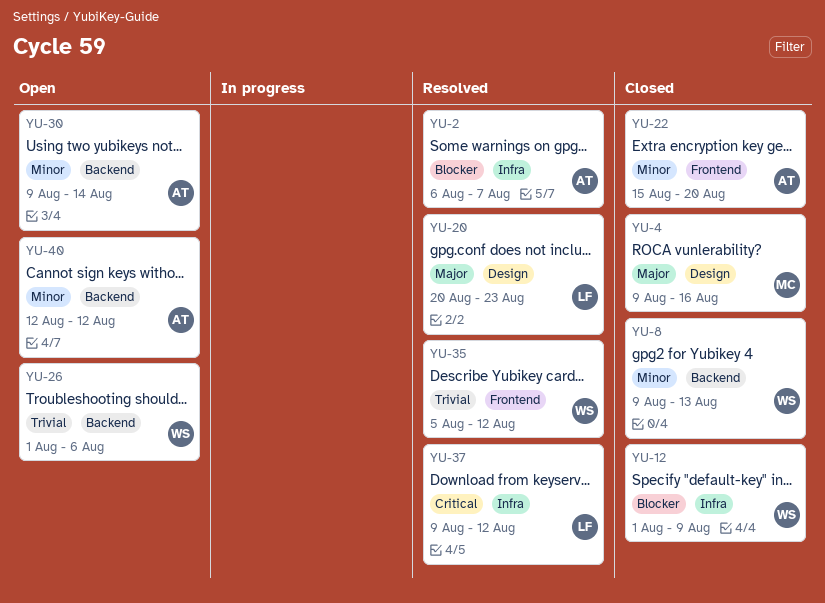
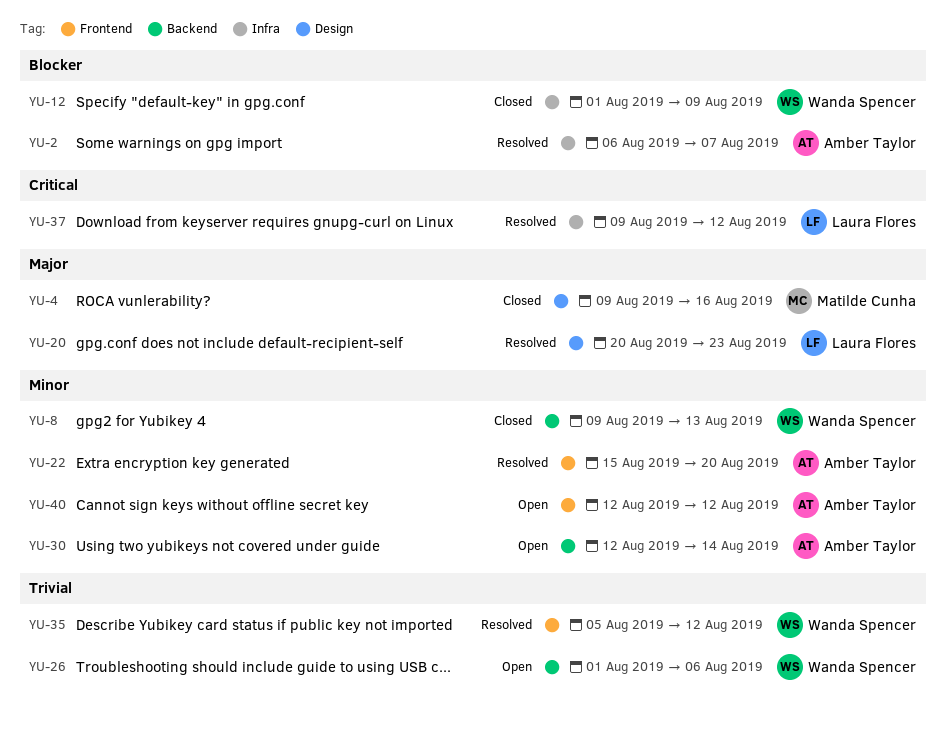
YU-22, status: Closed -> Resolved
YU-30, start: Aug 9 -> Aug 12
YU-40, label: Backend -> Frontend

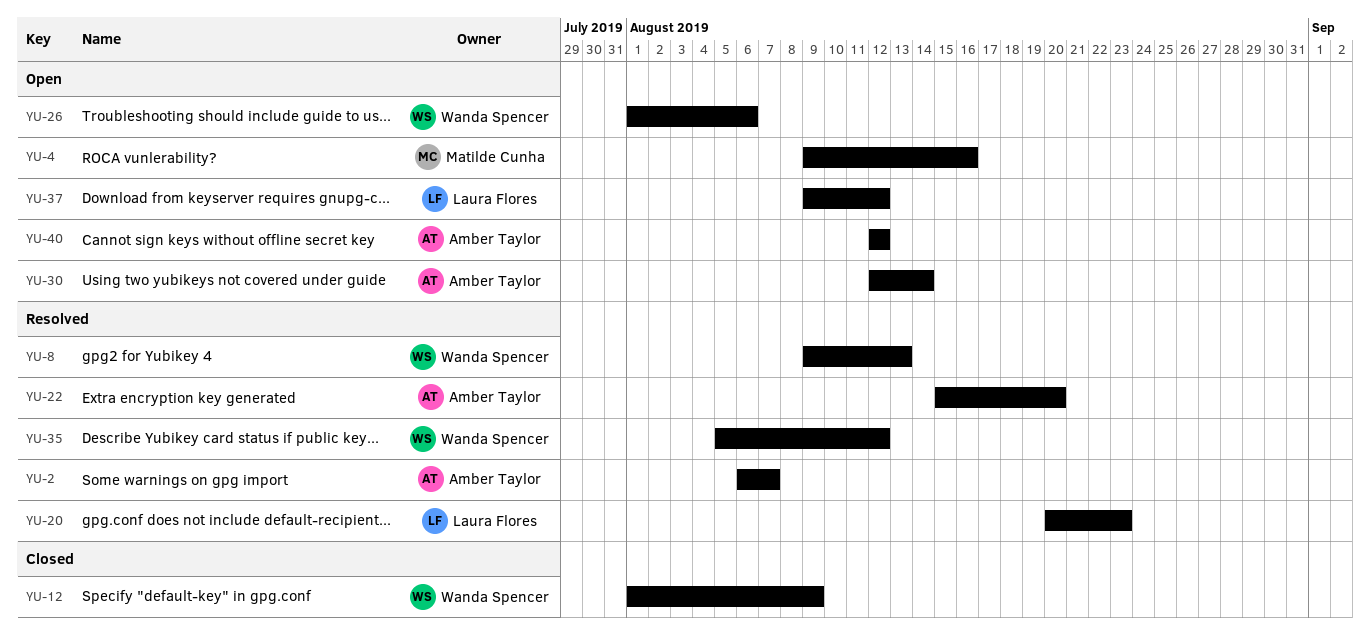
YU-4, status: Closed -> Open
YU-8, status: Closed -> Resolved
YU-37, status: Resolved -> Open

